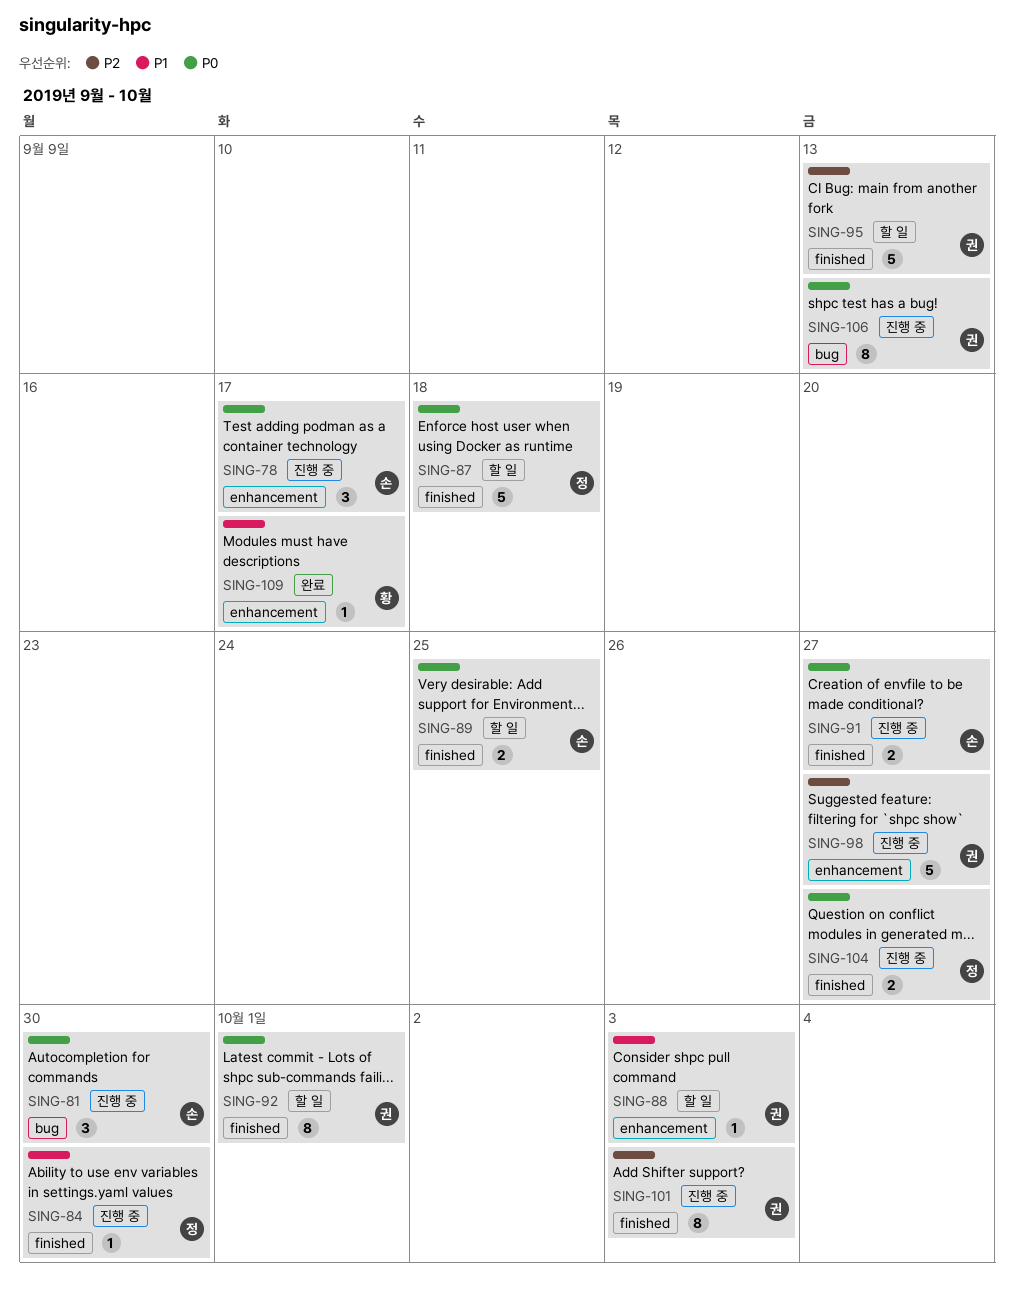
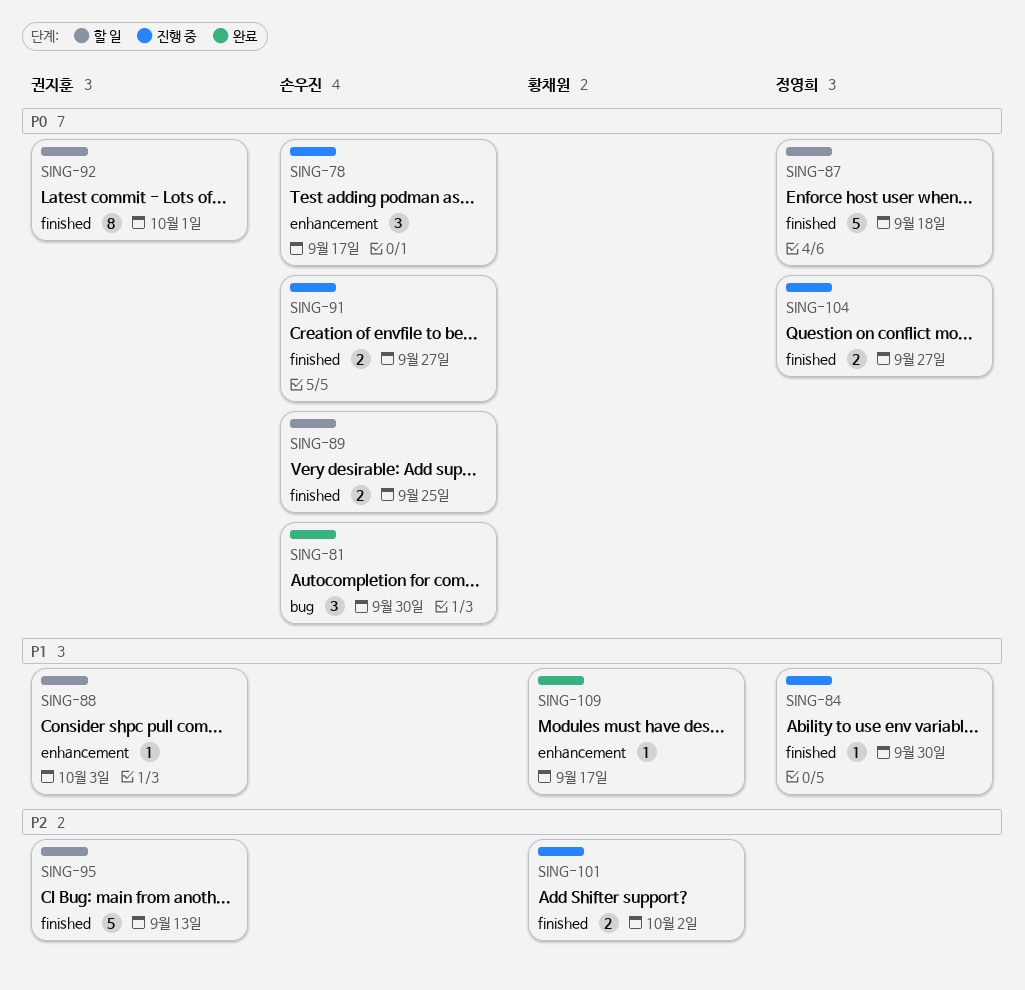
SING-81, status: 진행 중 -> 완료
SING-98: present -> none
SING-101, owner: 권지훈 -> 황채원
SING-101, estimate: 8 -> 2
SING-101, due: Oct 3 -> Oct 2
SING-106: present -> none

